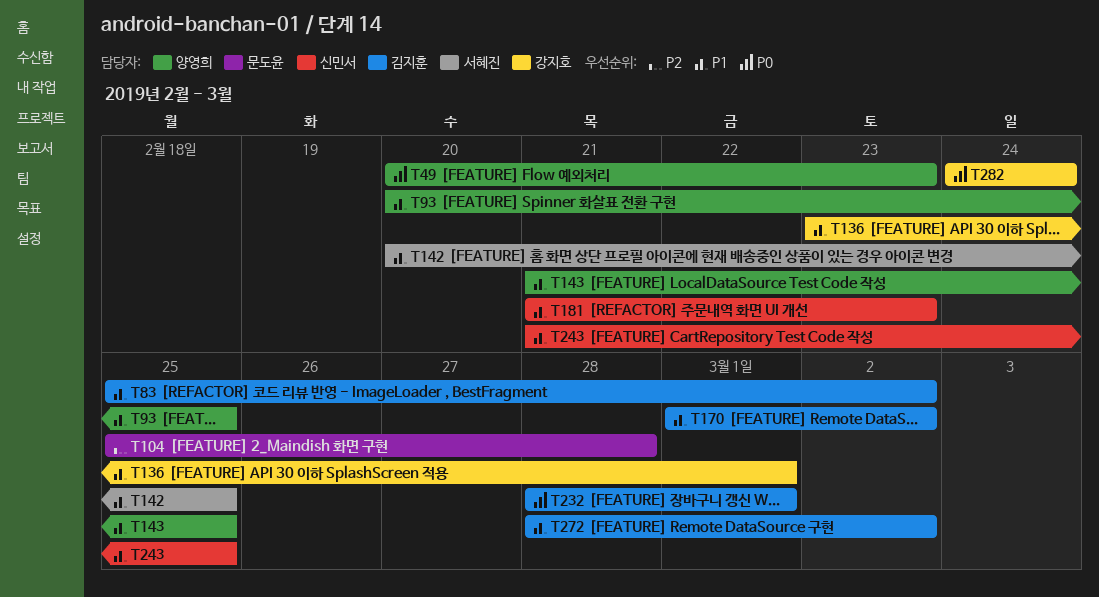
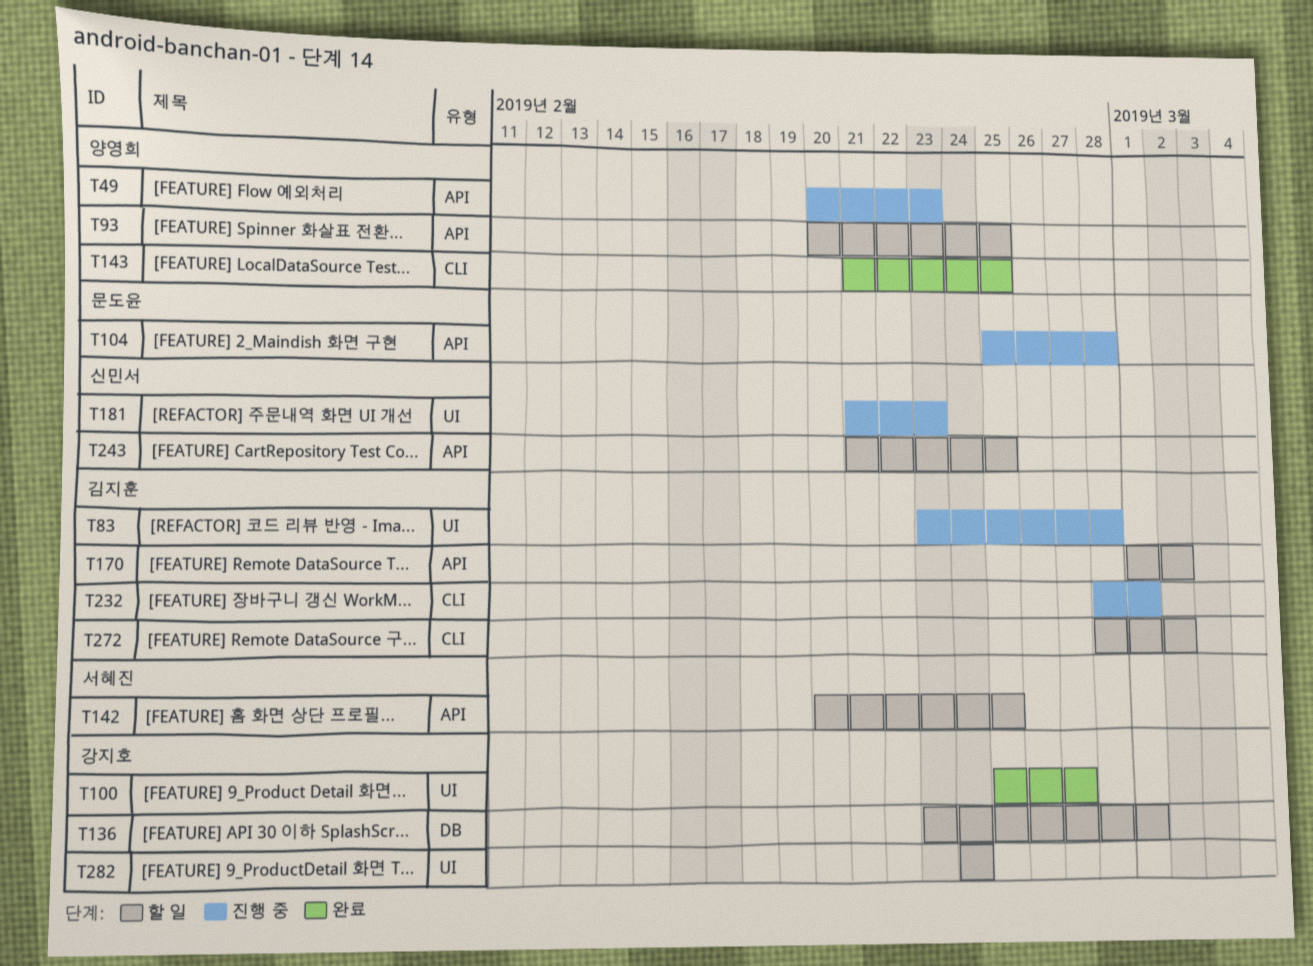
T83, start: Feb 25 -> Feb 23
T83, due: Mar 2 -> Feb 28
T100: none -> present

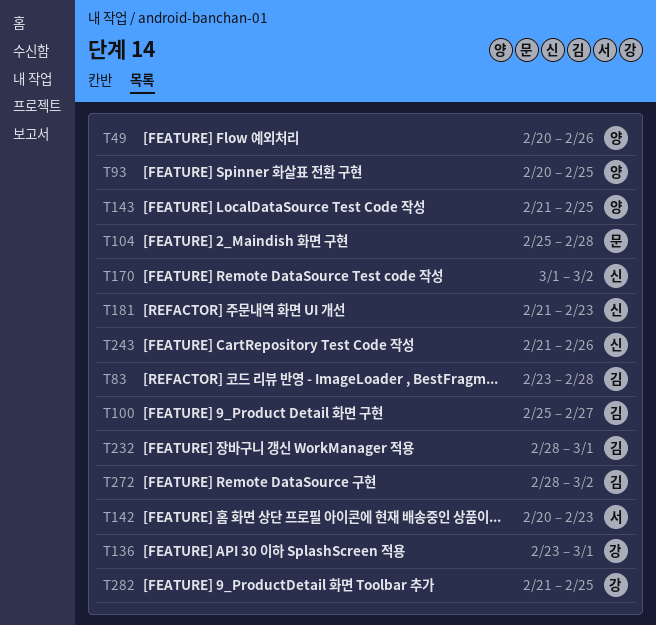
T49, due: Feb 23 -> Feb 26
T100, owner: 강지호 -> 김지훈
T142, due: Feb 25 -> Feb 23
T170, owner: 김지훈 -> 신민서
T243, due: Feb 25 -> Feb 26
T282, start: Feb 24 -> Feb 21
T282, due: Feb 24 -> Feb 25

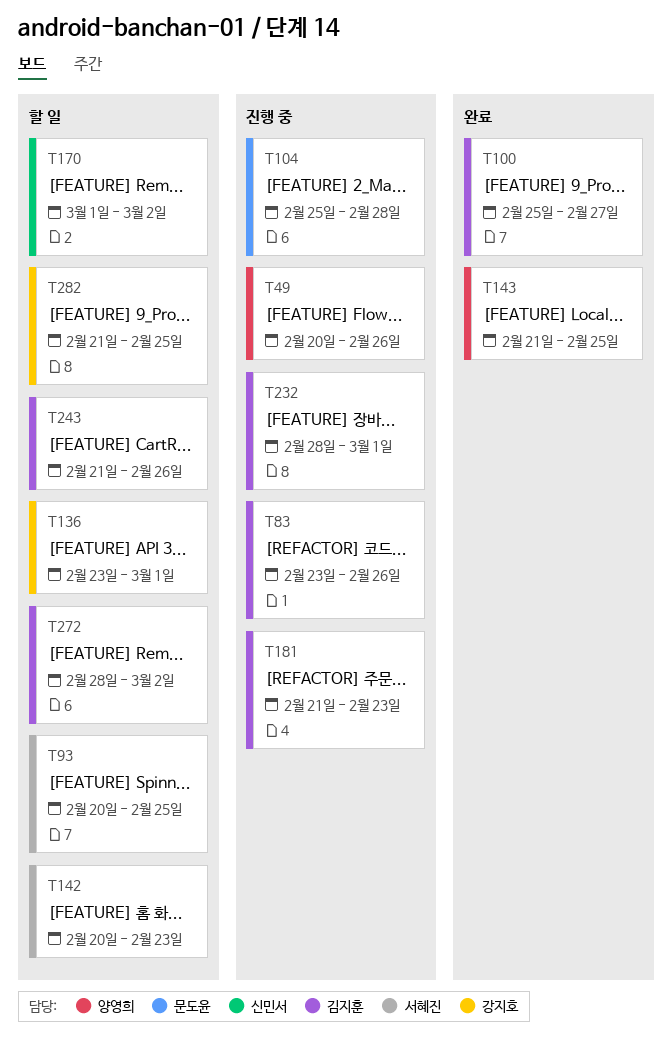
T83, due: Feb 28 -> Feb 26
T93, owner: 양영희 -> 서혜진
T181, owner: 신민서 -> 김지훈
T243, owner: 신민서 -> 김지훈

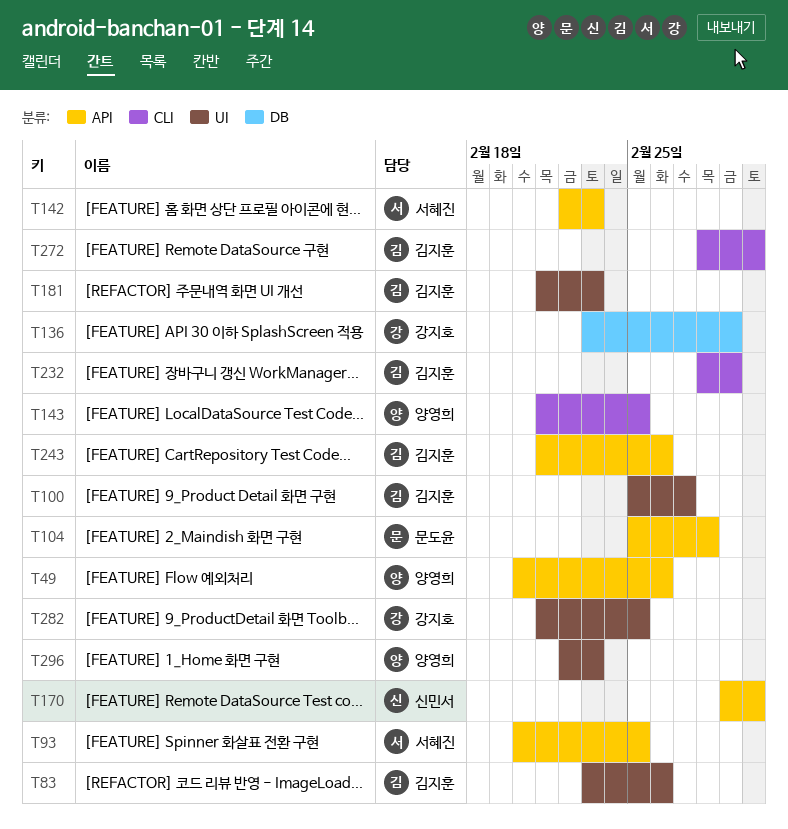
T142, start: Feb 20 -> Feb 22
T296: none -> present

